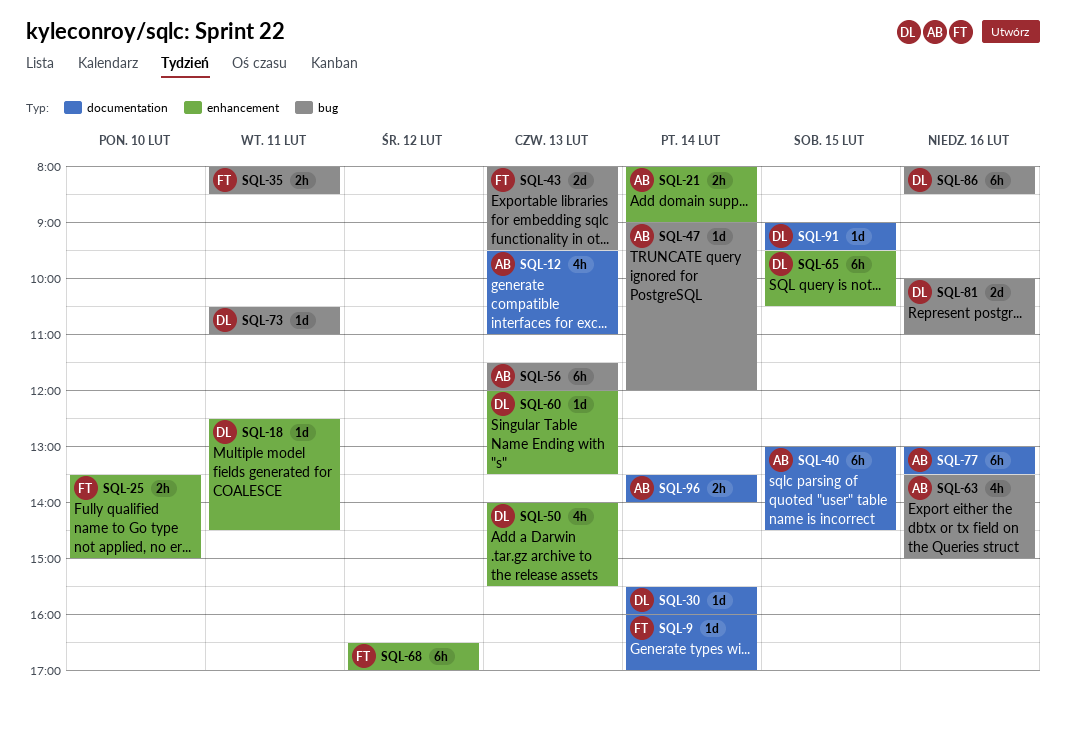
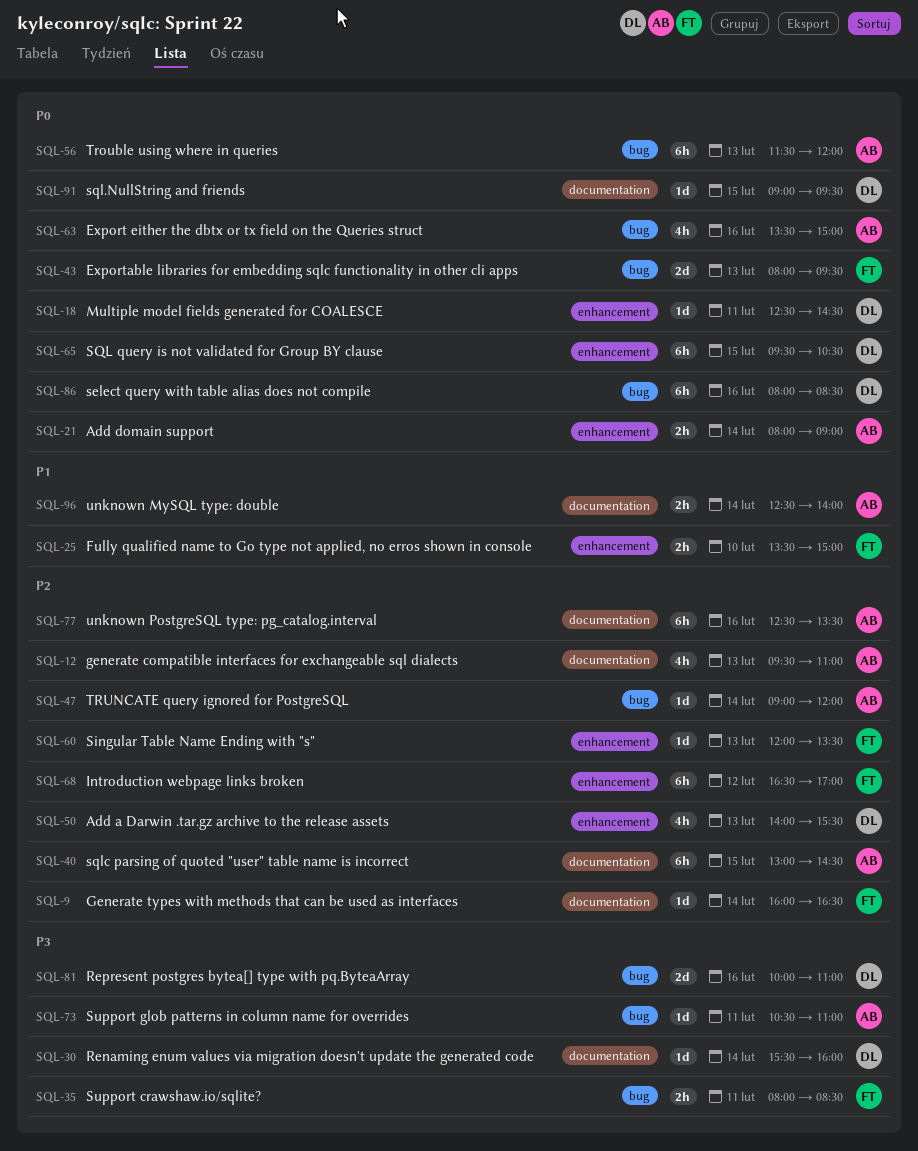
SQL-9, ends: 17:00 -> 16:30
SQL-60, owner: DL -> FT
SQL-73, owner: DL -> AB
SQL-77, begins: 13:00 -> 12:30
SQL-96, begins: 13:30 -> 12:30

